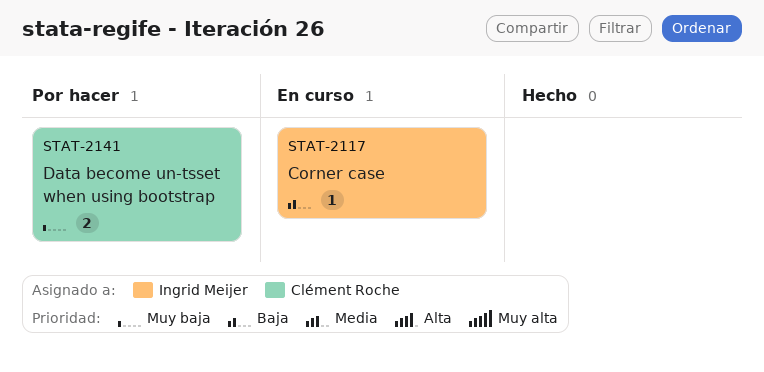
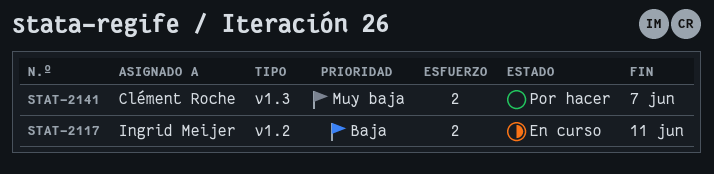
STAT-2117, estimate: 1 -> 2

